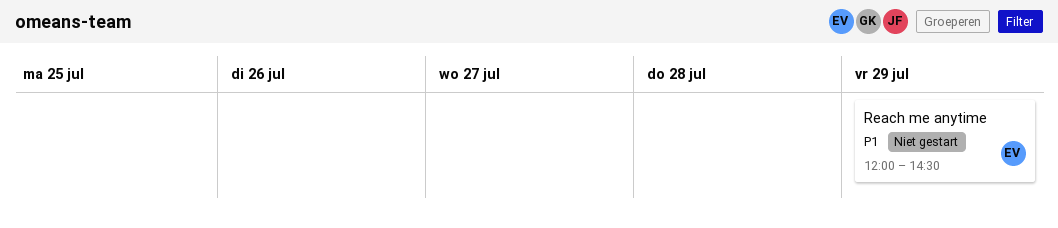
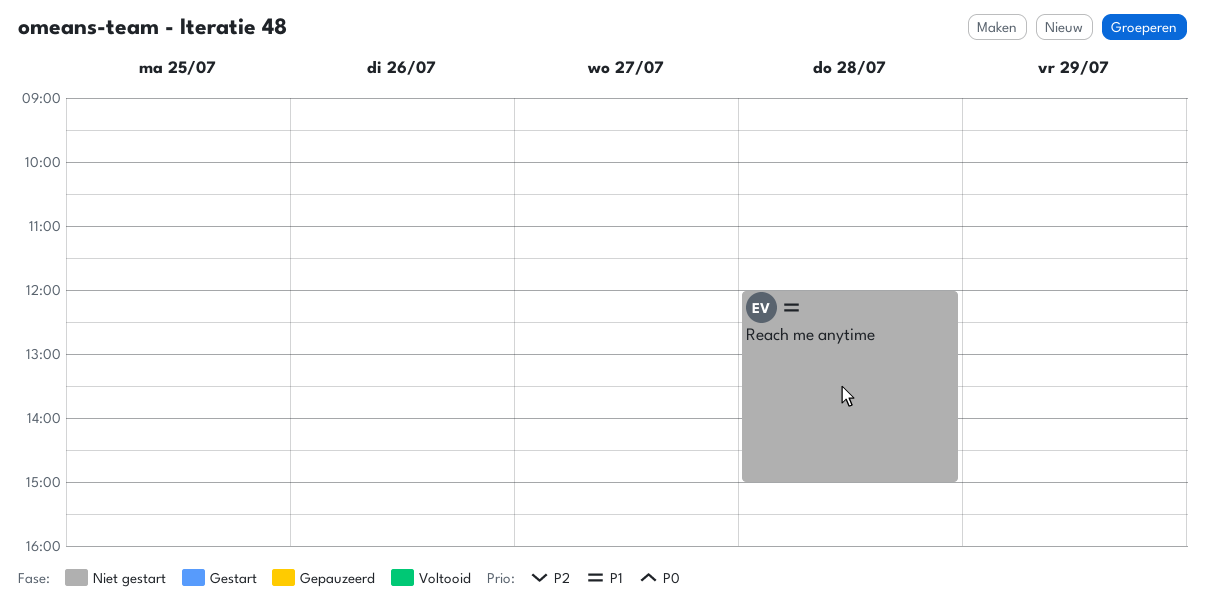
Reach me anytime, day: Jul 29 -> Jul 28
Reach me anytime, ends: 14:30 -> 15:00

